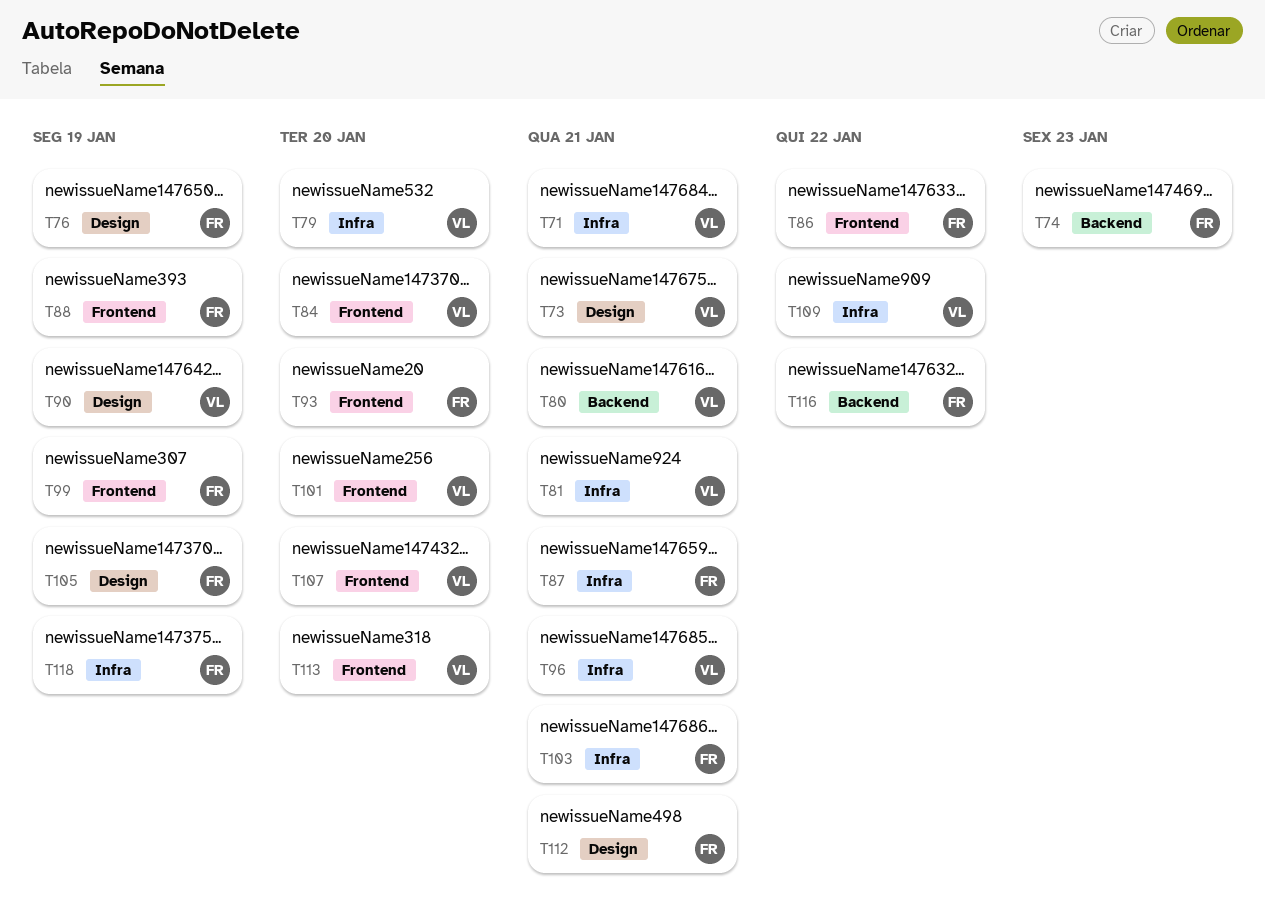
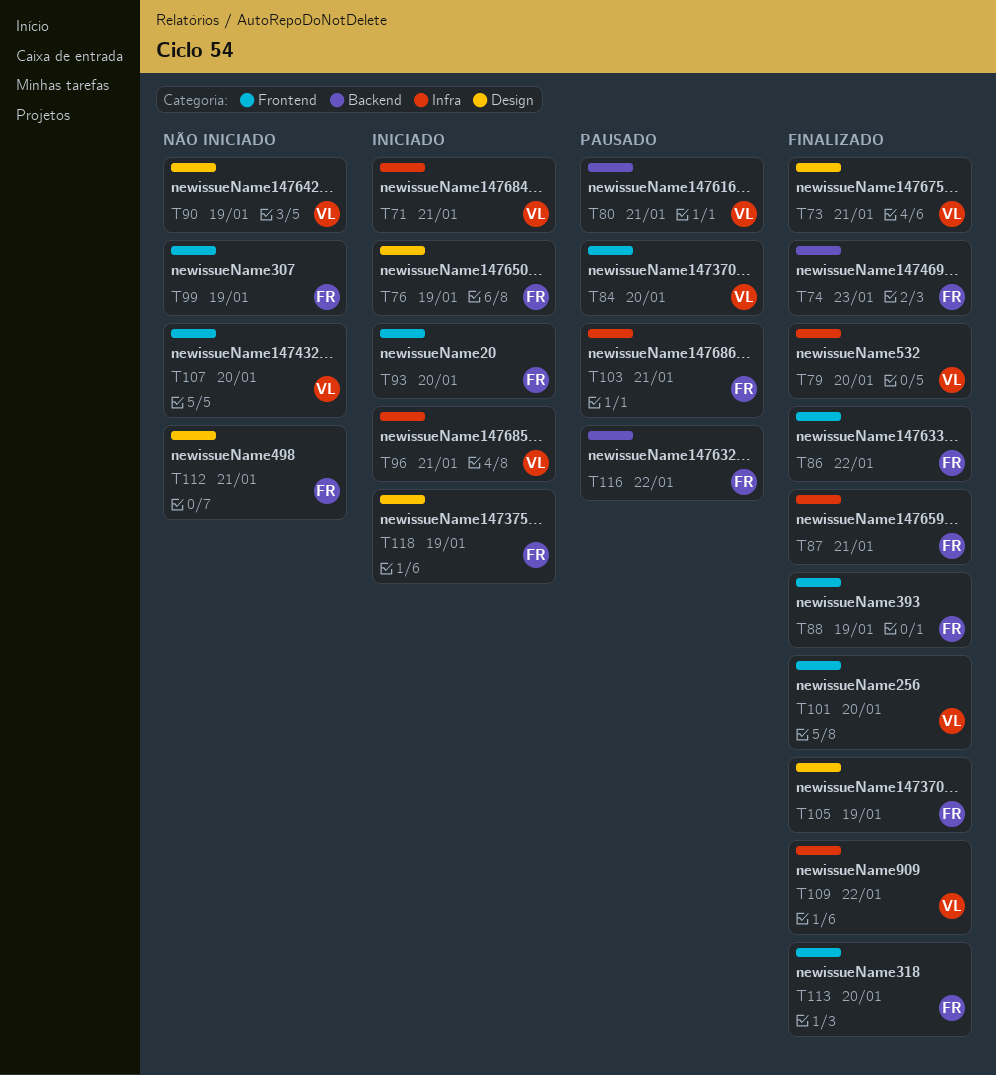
T81: present -> none
T113, owner: VL -> FR
T118, label: Infra -> Design

